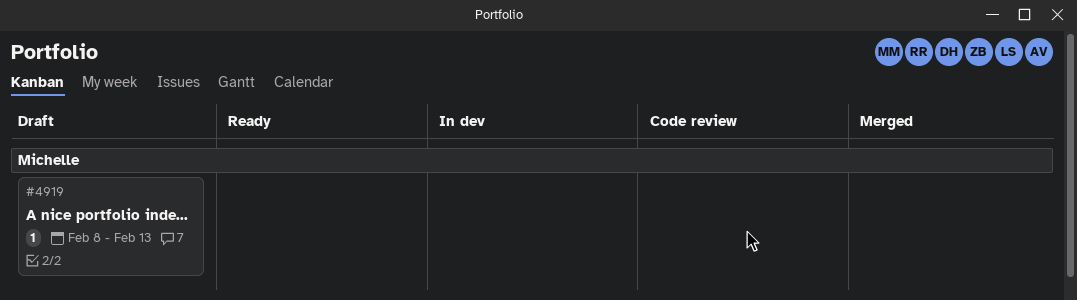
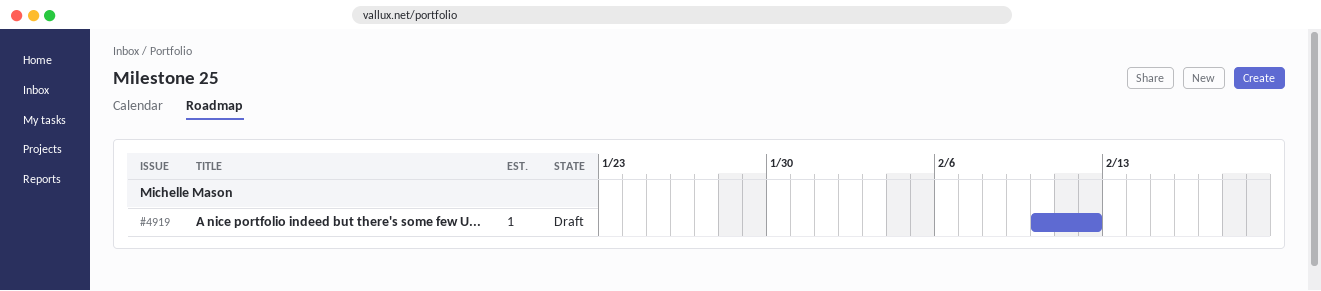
#4919, start: Feb 8 -> Feb 10
#4919, due: Feb 13 -> Feb 12

